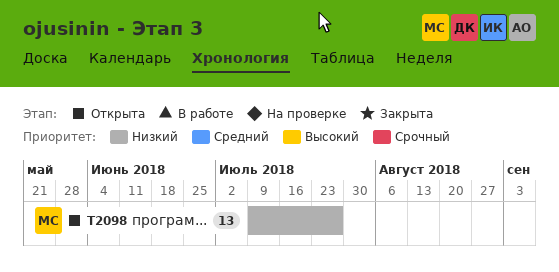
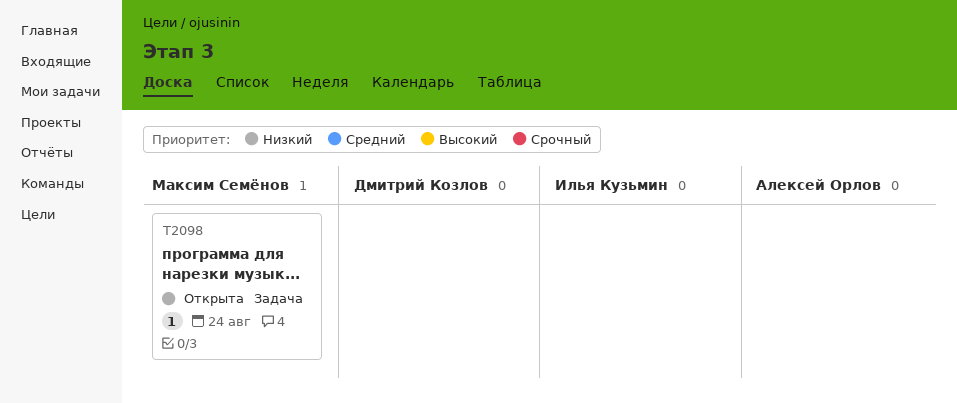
T2098, estimate: 13 -> 1
T2098, due: Jul 27 -> Aug 24

